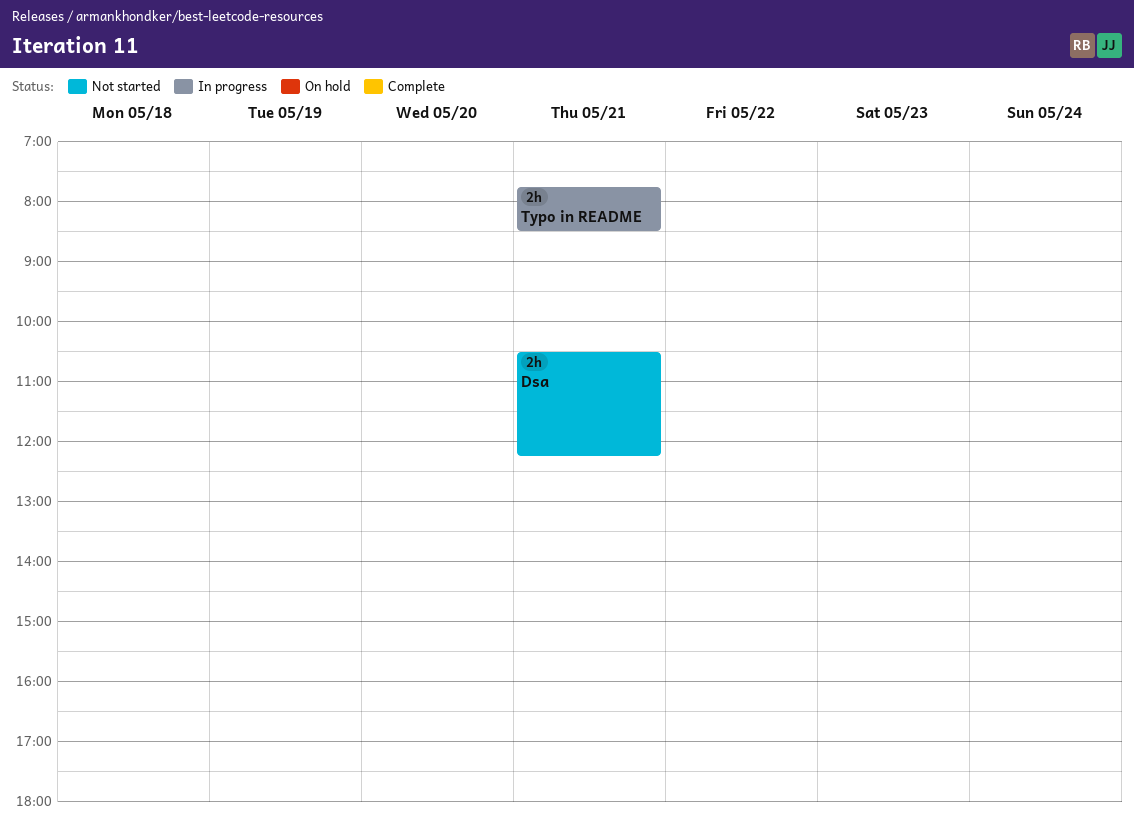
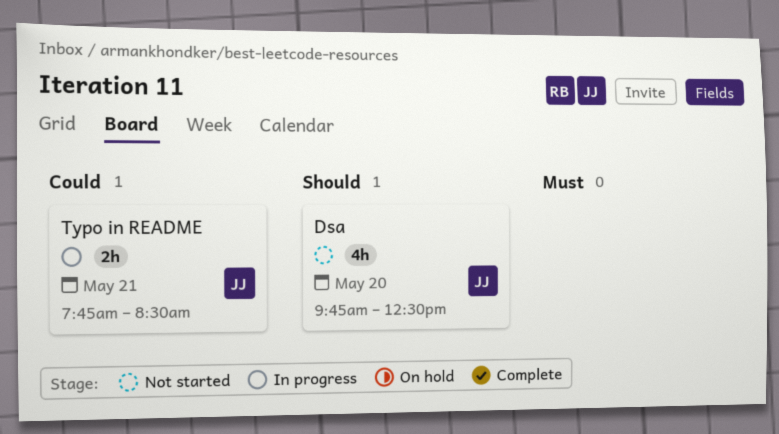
Dsa, estimate: 2h -> 4h
Dsa, day: May 21 -> May 20
Dsa, begins: 10:30 -> 09:45
Dsa, ends: 12:15 -> 12:30

